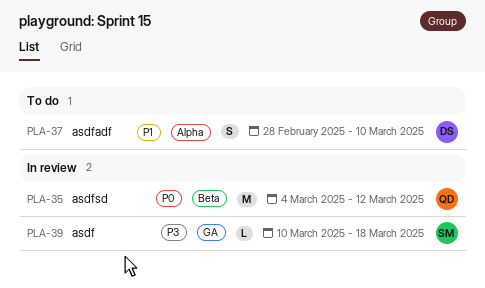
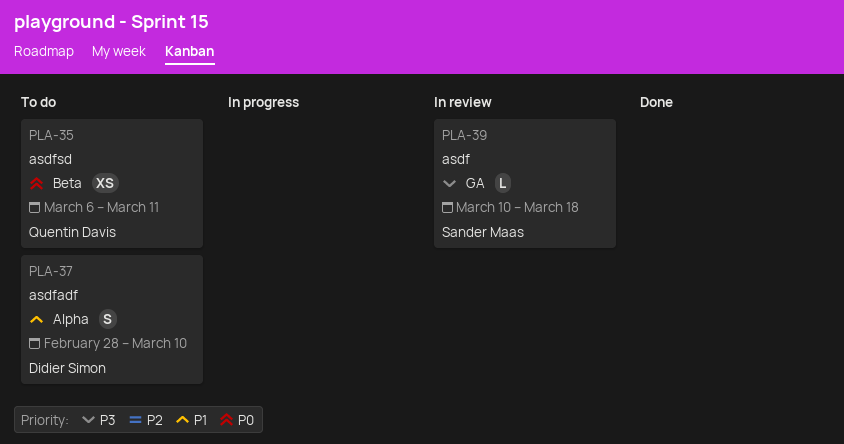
PLA-35, status: In review -> To do
PLA-35, estimate: M -> XS
PLA-35, start: Mar 4 -> Mar 6
PLA-35, due: Mar 12 -> Mar 11

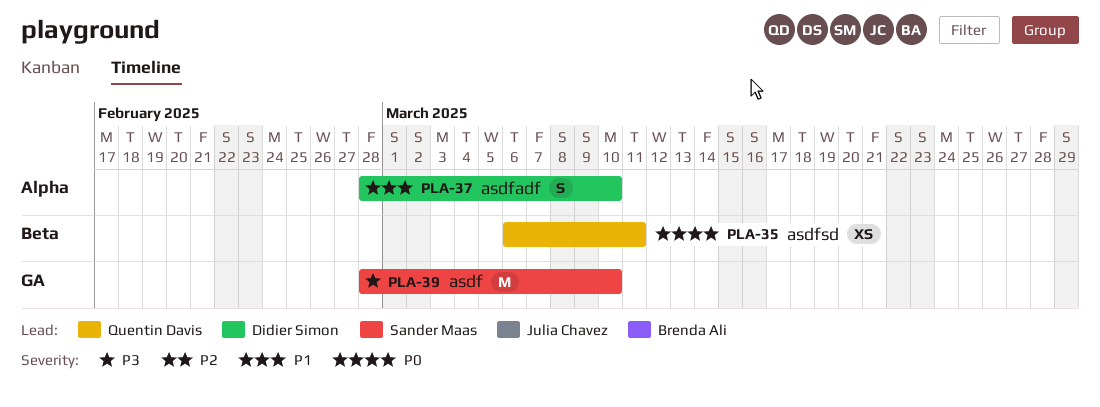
PLA-39, estimate: L -> M
PLA-39, start: Mar 10 -> Feb 28
PLA-39, due: Mar 18 -> Mar 10

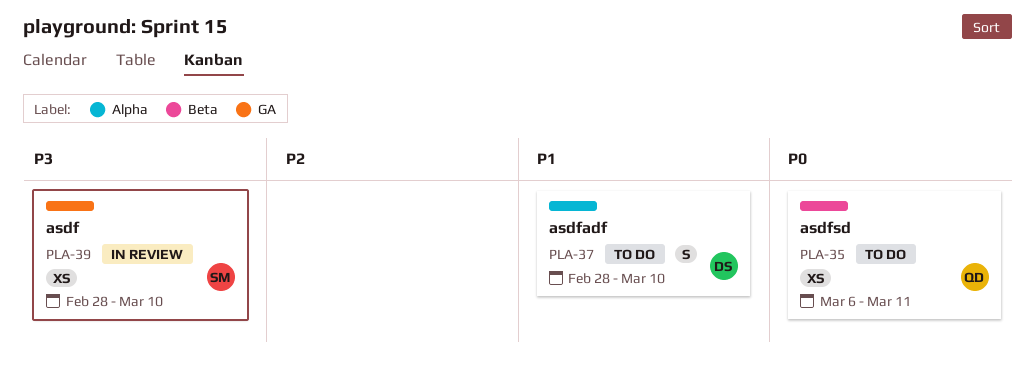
PLA-39, estimate: M -> XS

